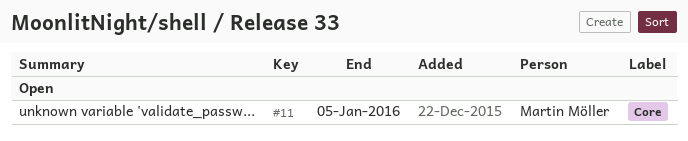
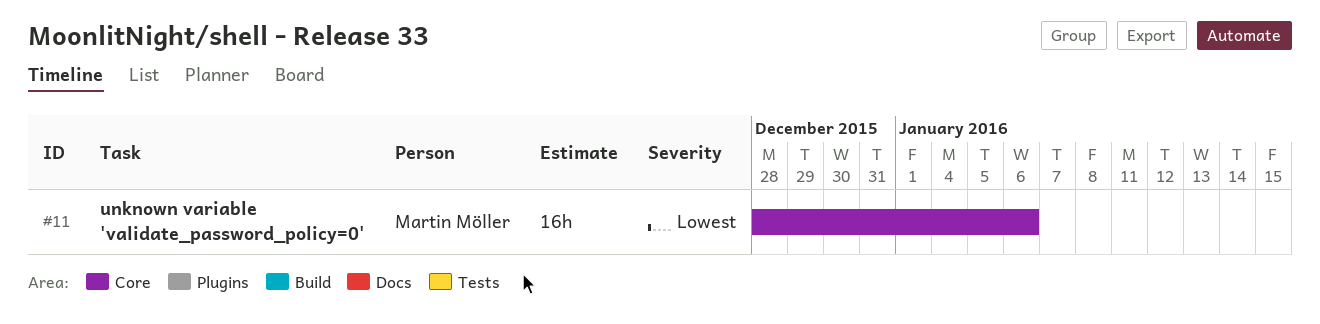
#11, due: Jan 5 -> Jan 6

